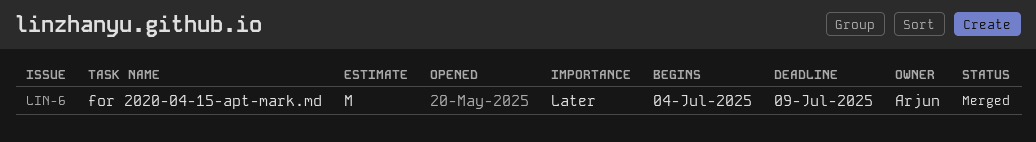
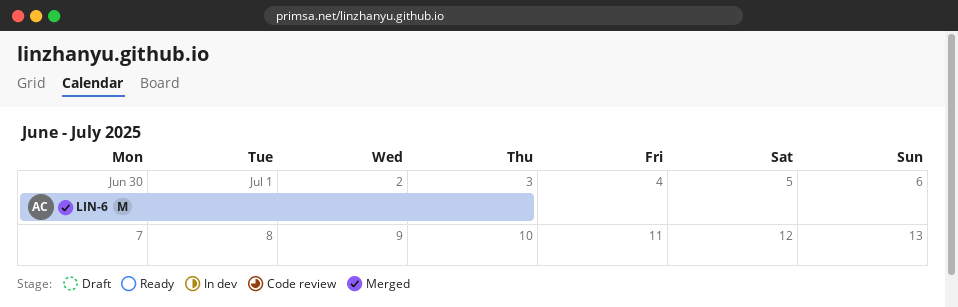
LIN-6, start: Jul 4 -> Jun 30
LIN-6, due: Jul 9 -> Jul 3

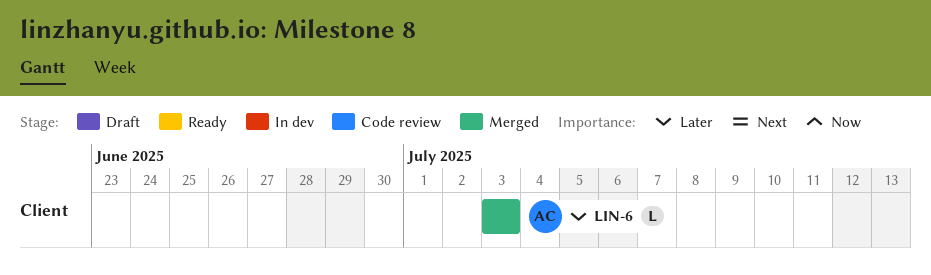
LIN-6, estimate: M -> L
LIN-6, start: Jun 30 -> Jul 3

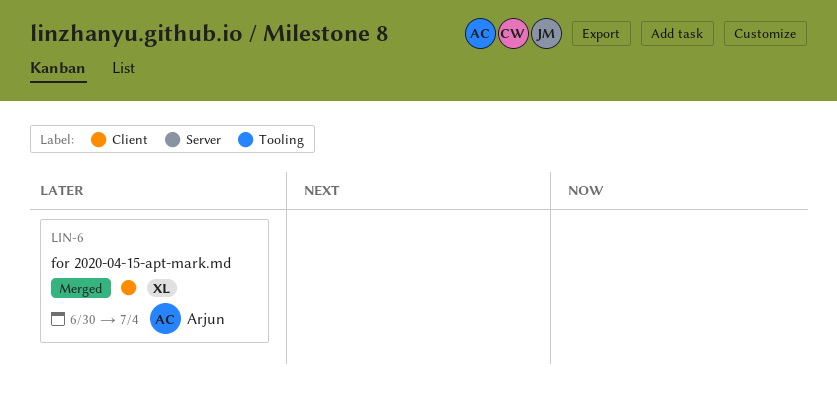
LIN-6, estimate: L -> XL
LIN-6, start: Jul 3 -> Jun 30
LIN-6, due: Jul 3 -> Jul 4

